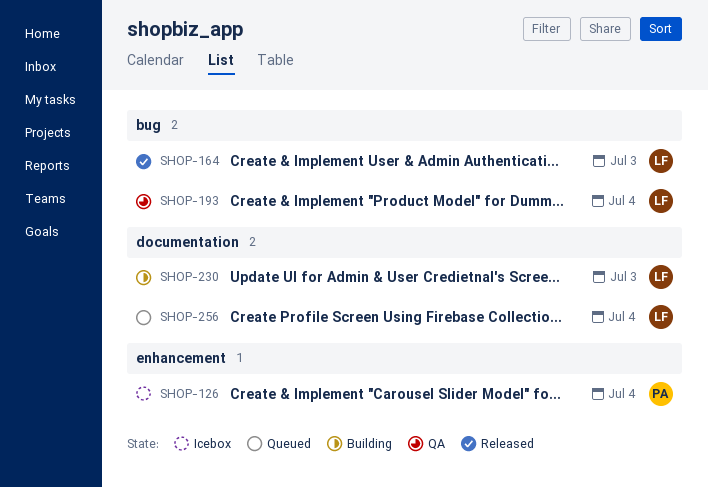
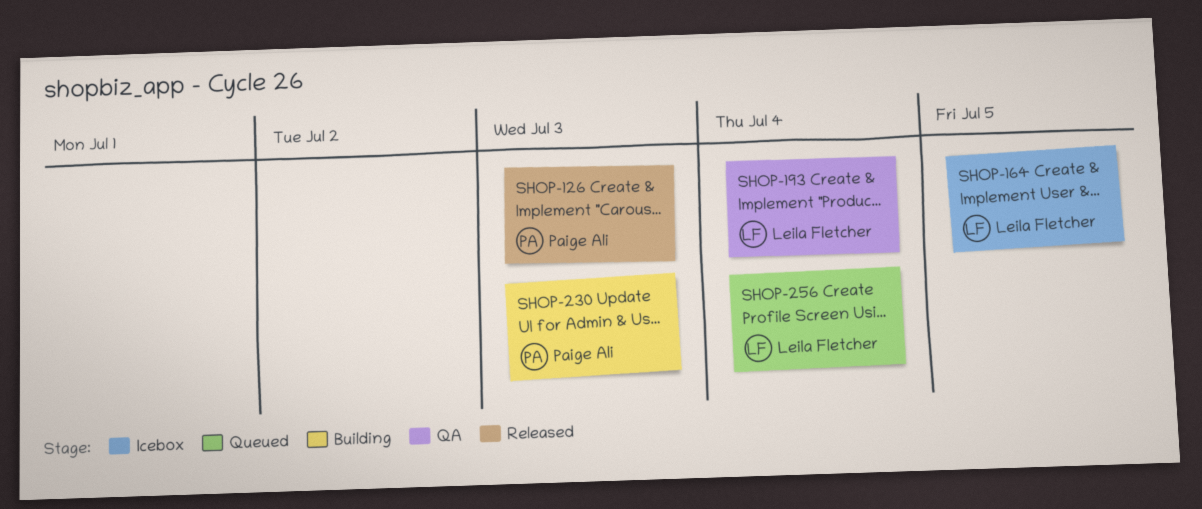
SHOP-126, status: Icebox -> Released
SHOP-126, due: Jul 4 -> Jul 3
SHOP-164, status: Released -> Icebox
SHOP-164, due: Jul 3 -> Jul 5
SHOP-230, owner: Leila Fletcher -> Paige Ali

